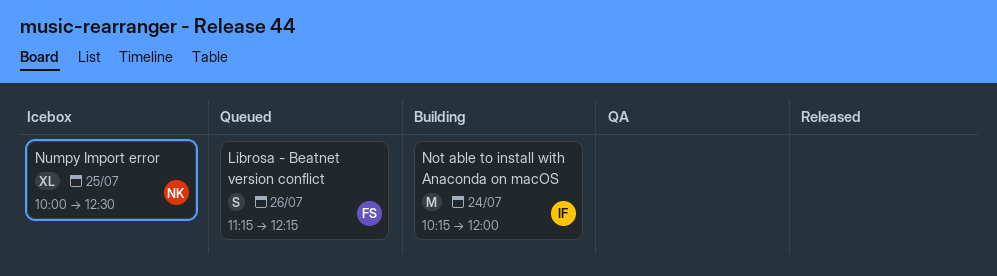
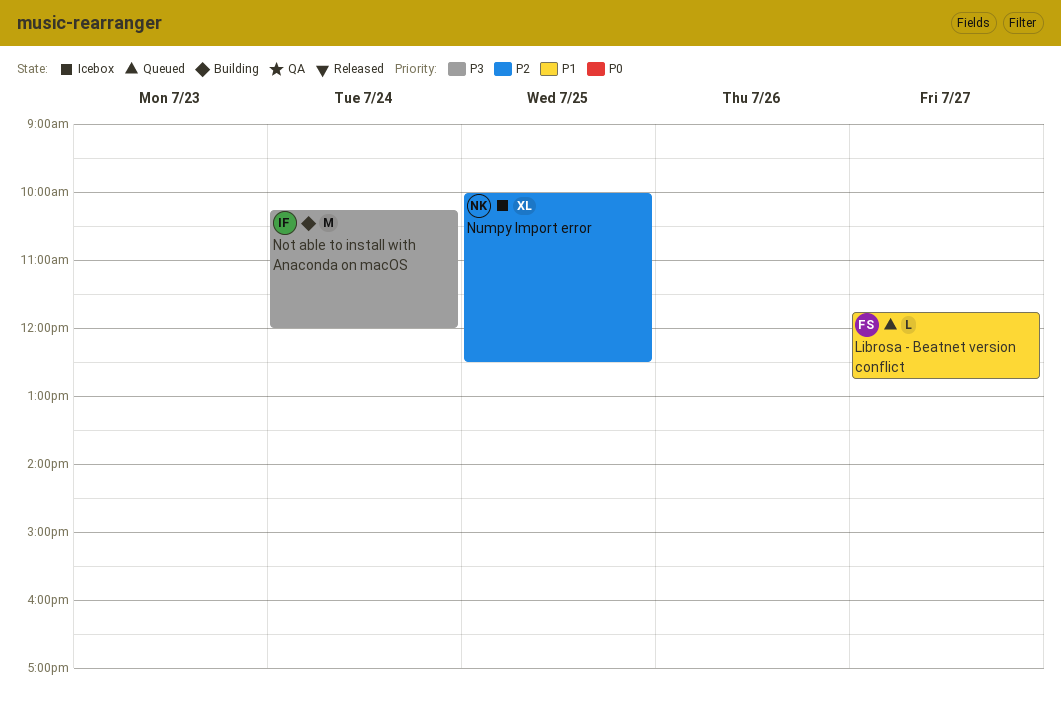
Librosa - Beatnet version conflict, estimate: S -> L
Librosa - Beatnet version conflict, day: Jul 26 -> Jul 27
Librosa - Beatnet version conflict, begins: 11:15 -> 11:45
Librosa - Beatnet version conflict, ends: 12:15 -> 12:45

